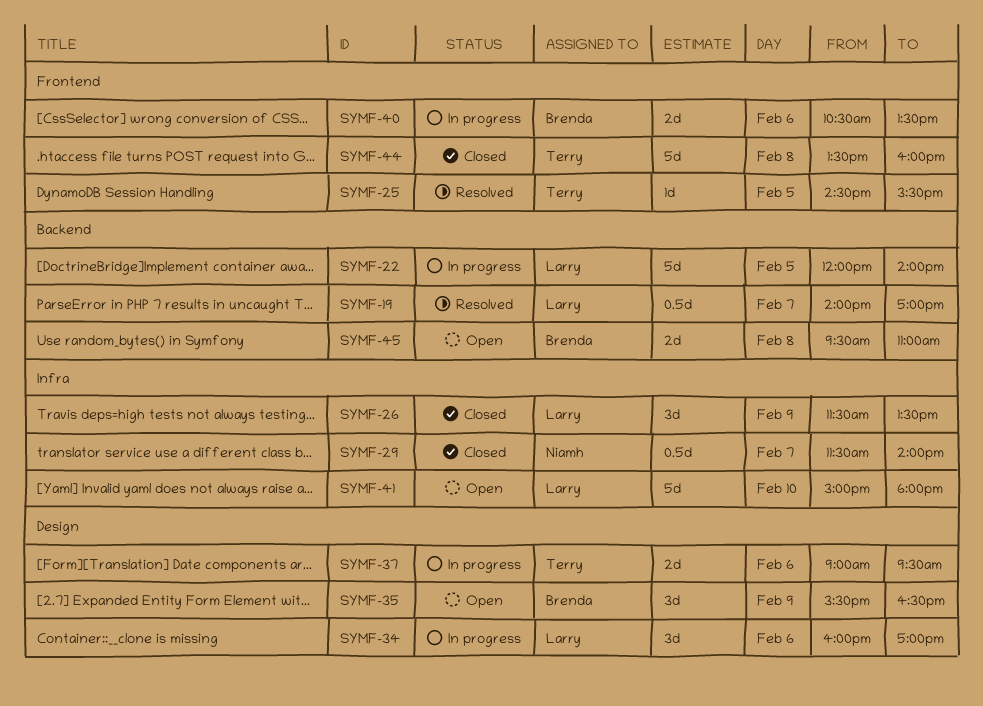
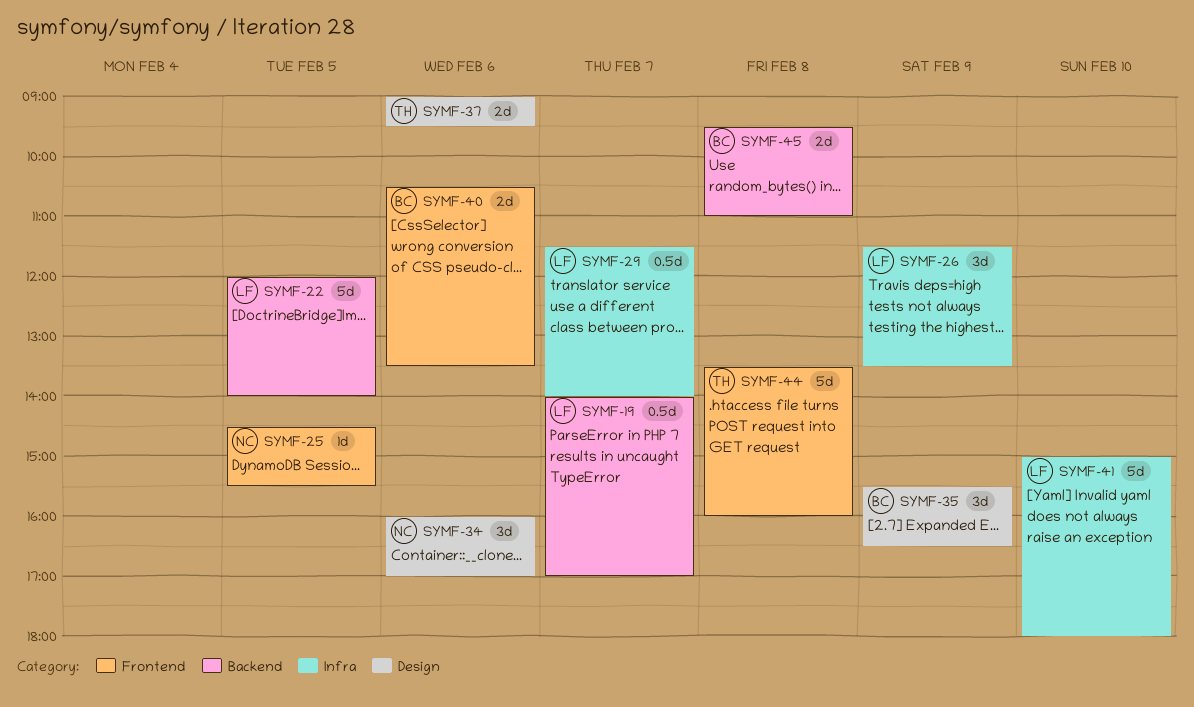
SYMF-25, owner: Terry -> Niamh
SYMF-29, owner: Niamh -> Larry
SYMF-34, owner: Larry -> Niamh

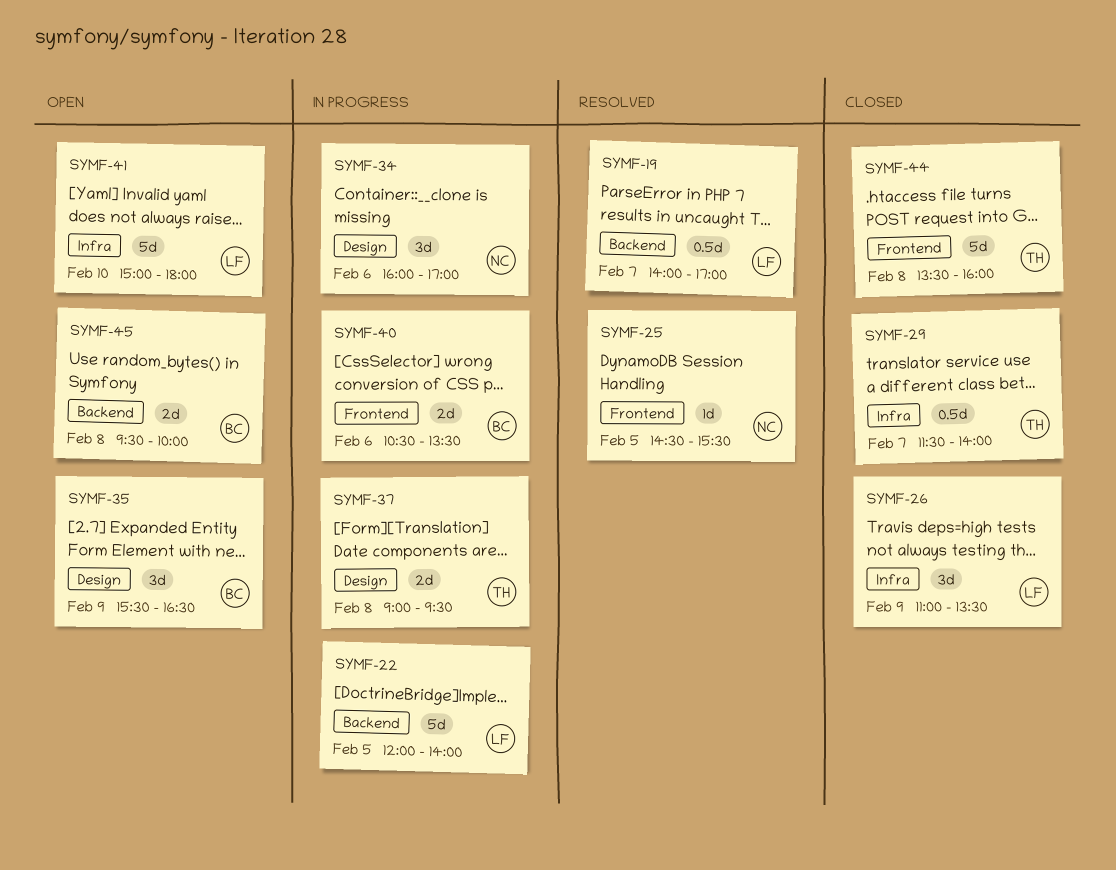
SYMF-26, begins: 11:30 -> 11:00
SYMF-29, owner: LF -> TH
SYMF-37, day: Feb 6 -> Feb 8
SYMF-45, ends: 11:00 -> 10:00

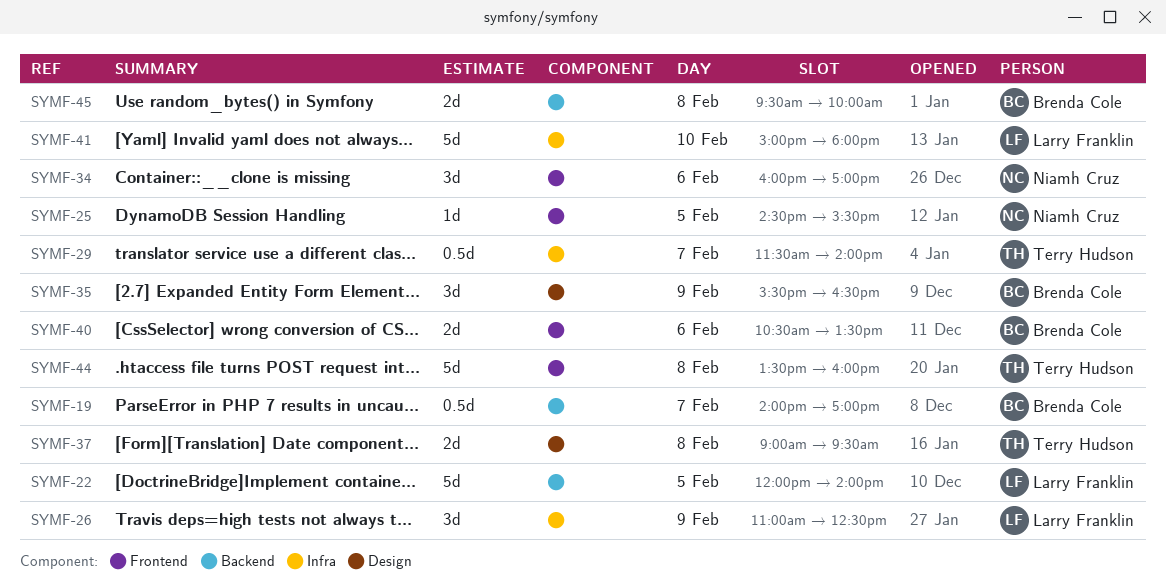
SYMF-19, owner: Larry Franklin -> Brenda Cole
SYMF-26, ends: 13:30 -> 12:30
SYMF-34, label: Design -> Frontend

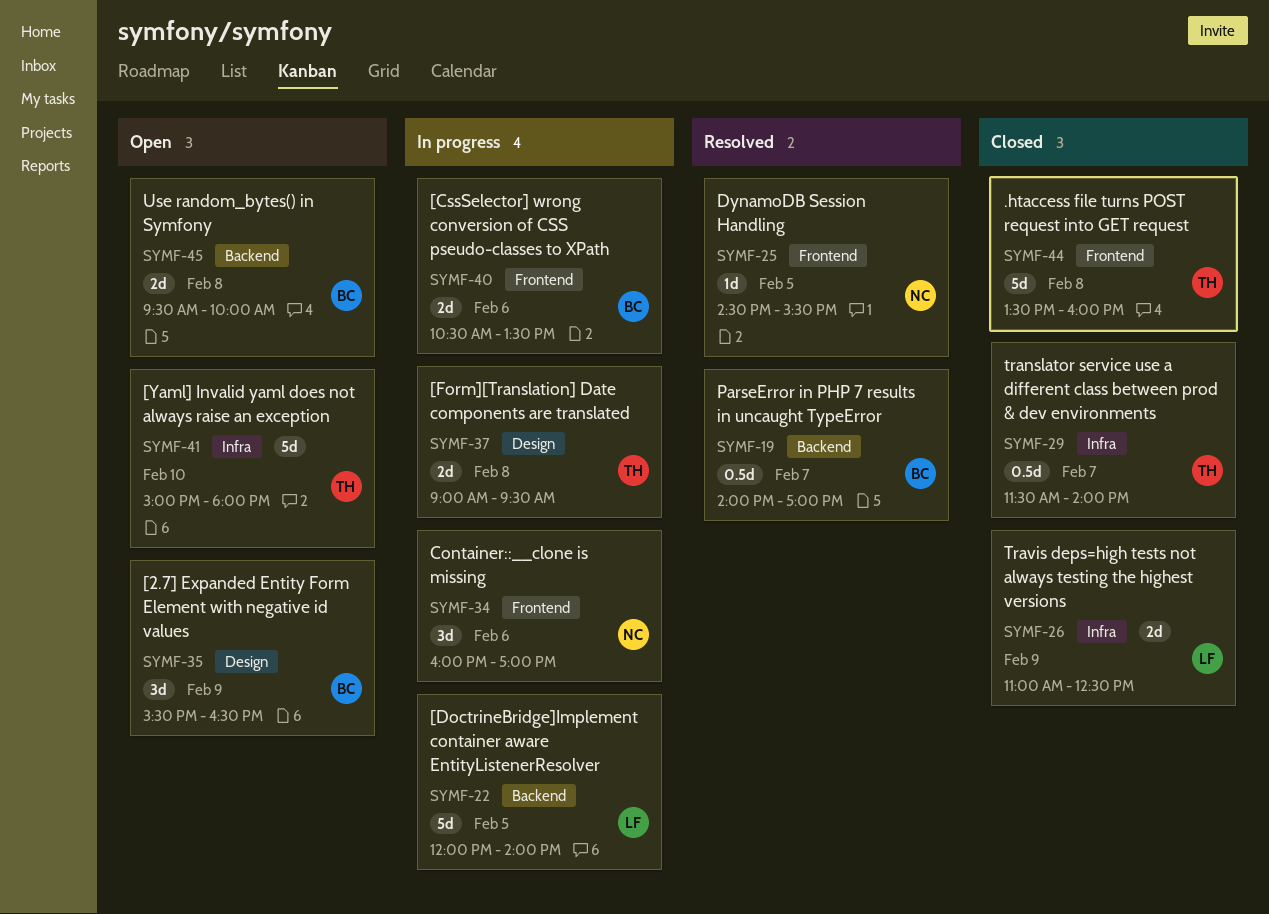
SYMF-26, estimate: 3d -> 2d
SYMF-41, owner: Larry Franklin -> Terry Hudson

